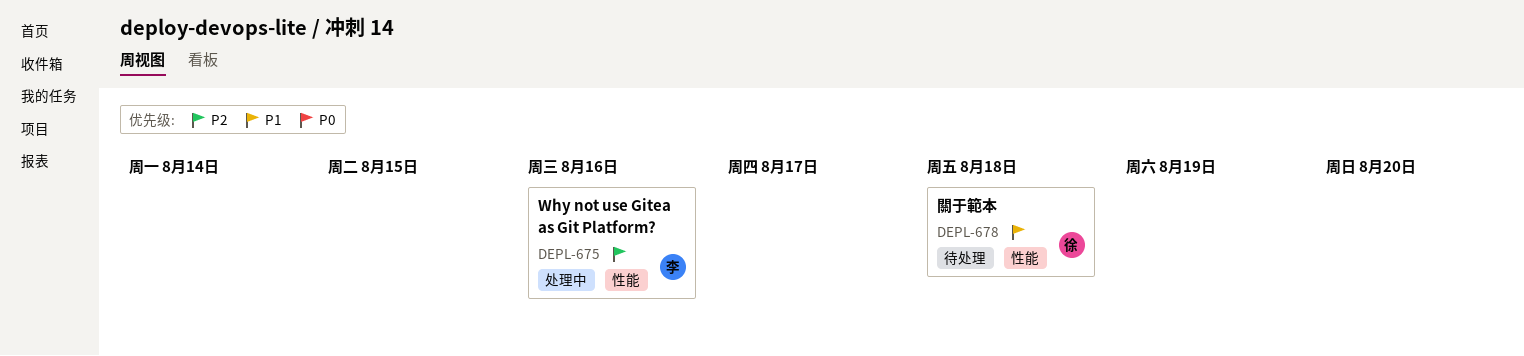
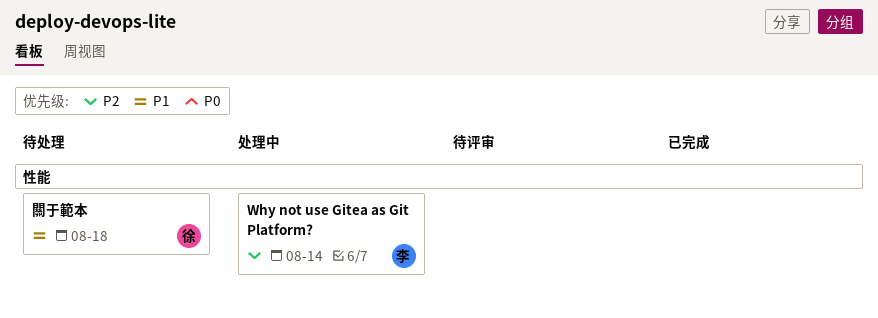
Why not use Gitea as Git Platform?, due: Aug 16 -> Aug 14

